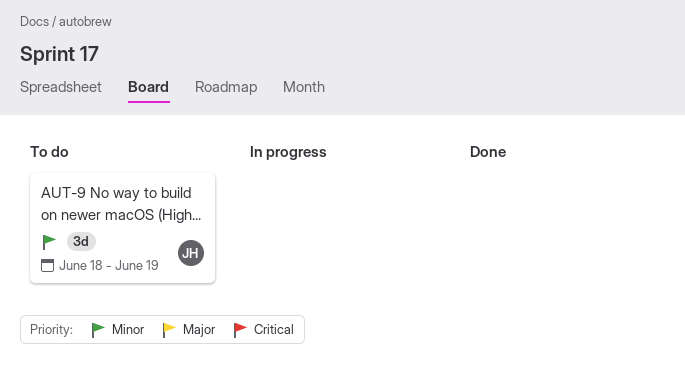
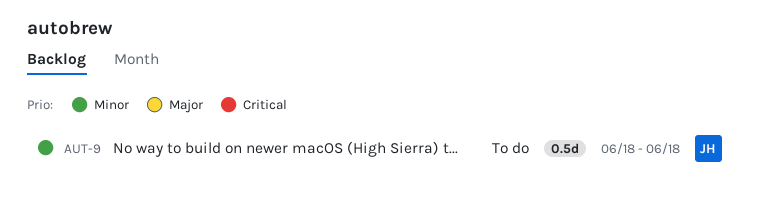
AUT-9, estimate: 3d -> 0.5d
AUT-9, due: Jun 19 -> Jun 18

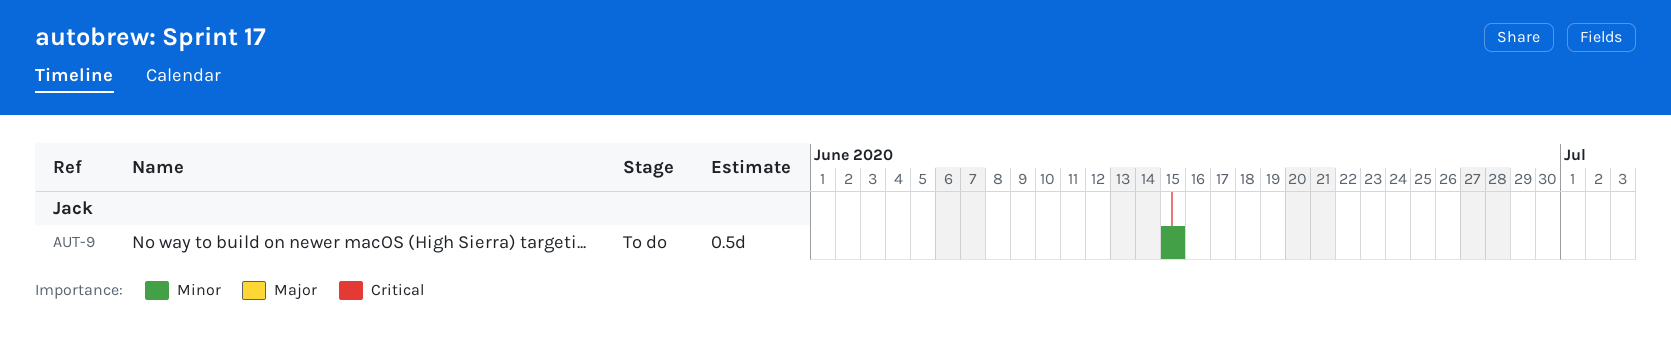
AUT-9, start: Jun 18 -> Jun 15
AUT-9, due: Jun 18 -> Jun 15

